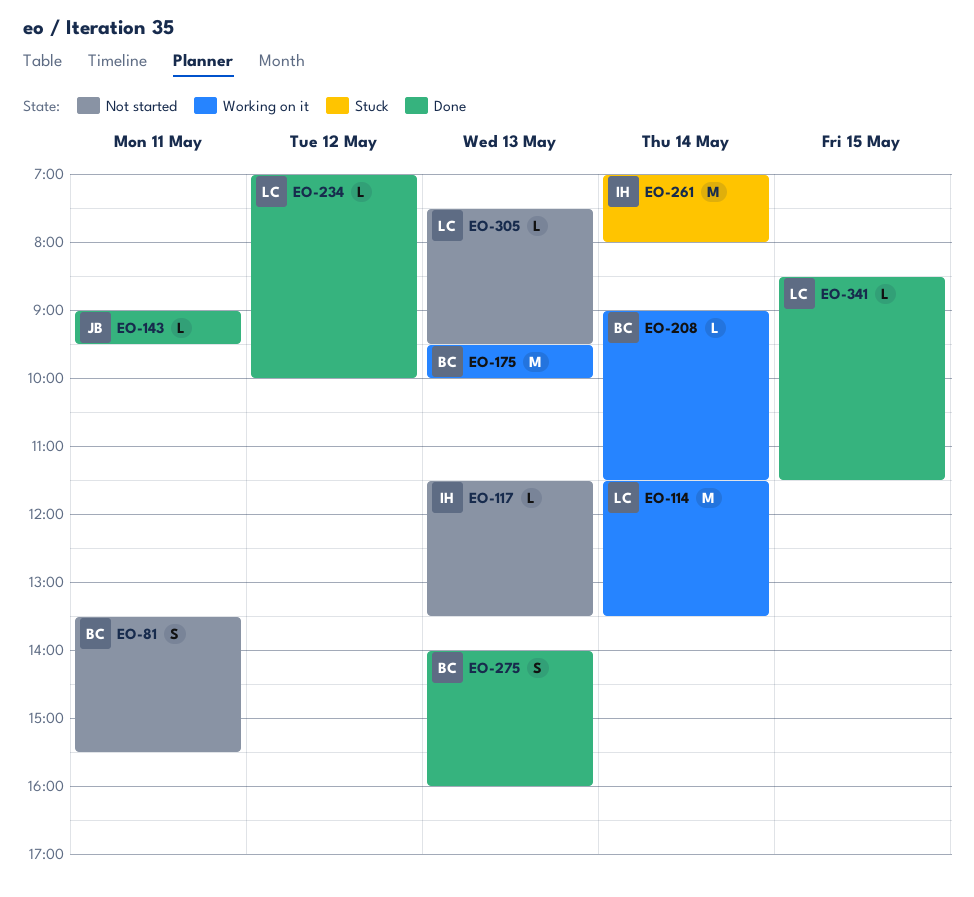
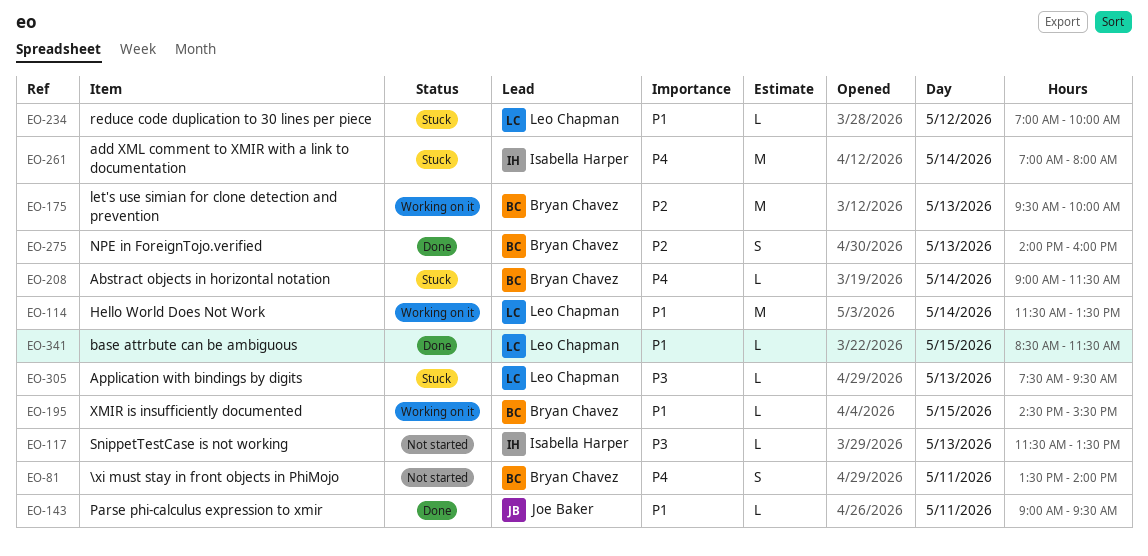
EO-81, ends: 15:30 -> 14:00
EO-195: none -> present
EO-208, status: Working on it -> Stuck
EO-234, status: Done -> Stuck
EO-305, status: Not started -> Stuck

